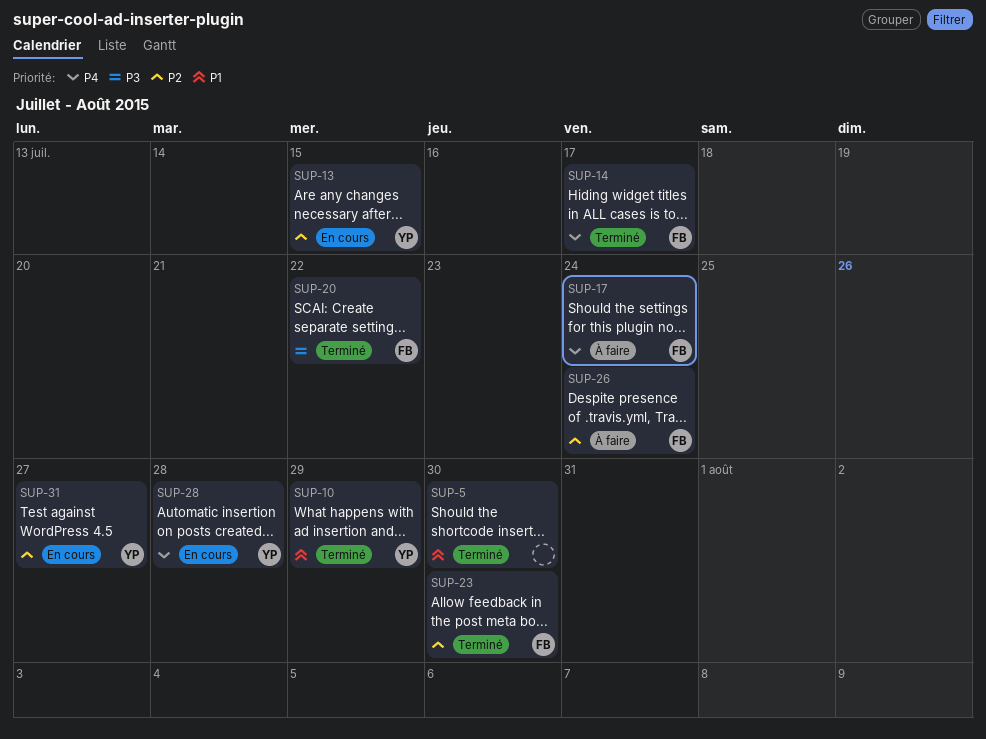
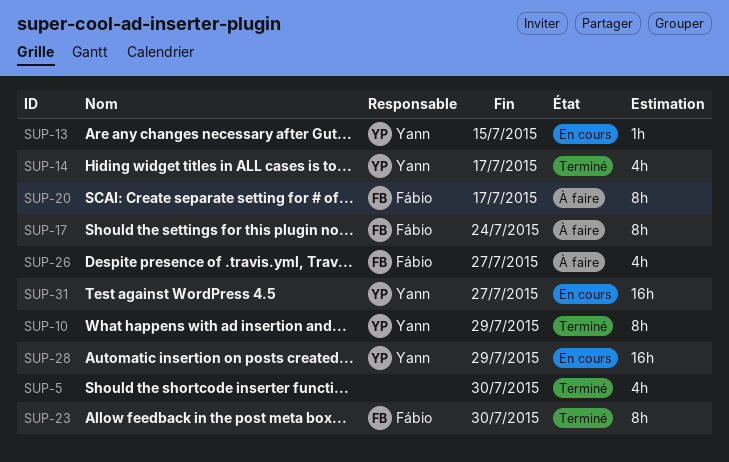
SUP-14, owner: Fábio -> Yann
SUP-20, status: Terminé -> À faire
SUP-20, due: Jul 22 -> Jul 17
SUP-26, due: Jul 24 -> Jul 27
SUP-28, due: Jul 28 -> Jul 29

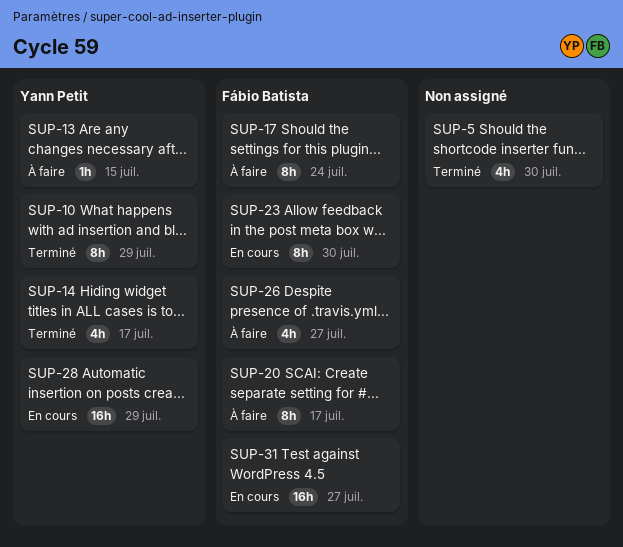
SUP-13, status: En cours -> À faire
SUP-23, status: Terminé -> En cours
SUP-31, owner: Yann Petit -> Fábio Batista

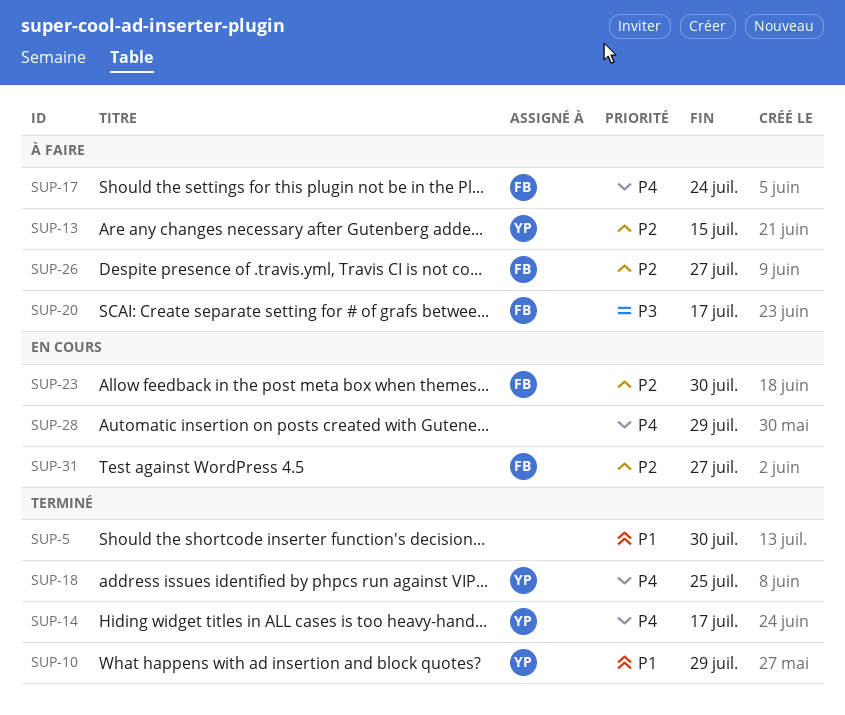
SUP-18: none -> present
SUP-28, owner: Yann Petit -> none

